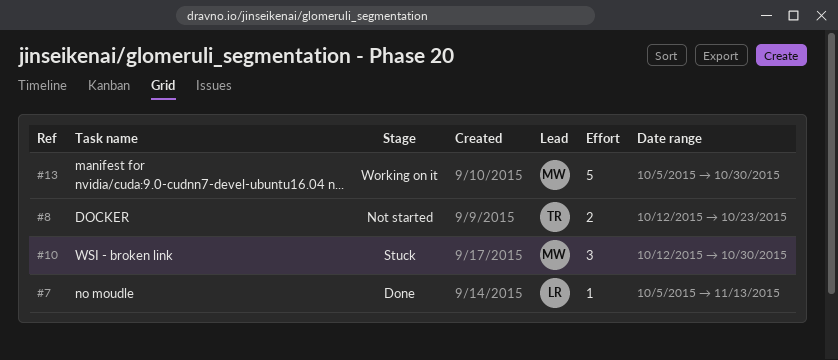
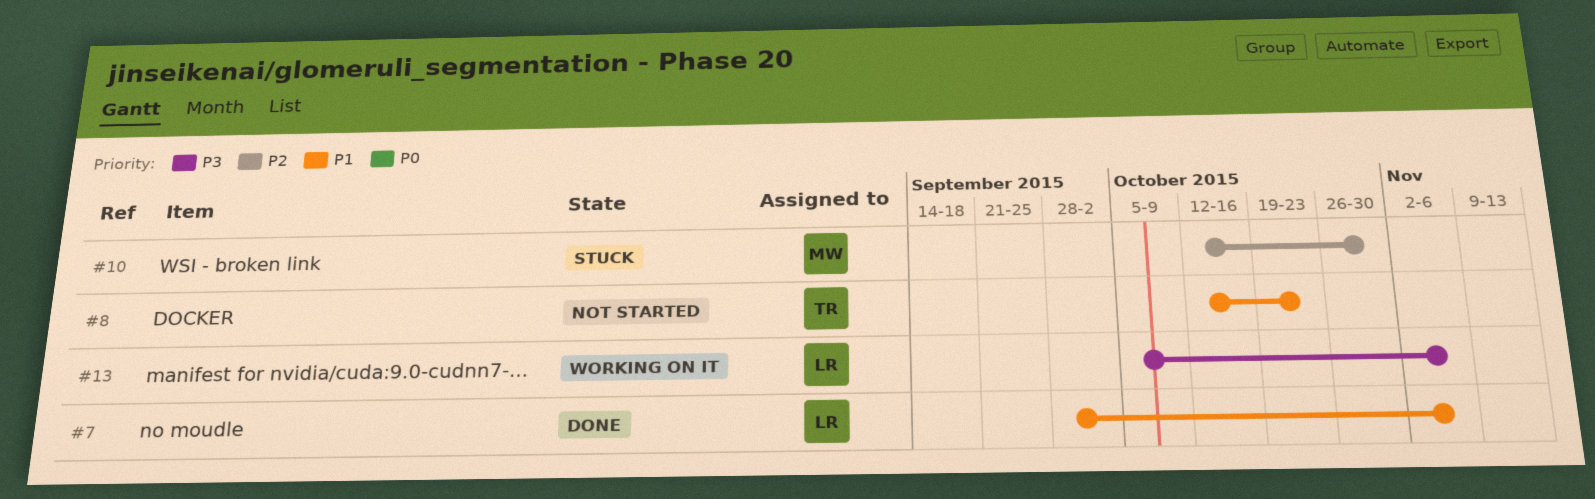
#7, start: Oct 5 -> Sep 28
#7, due: Nov 13 -> Nov 6
#13, owner: MW -> LR
#13, due: Oct 30 -> Nov 6

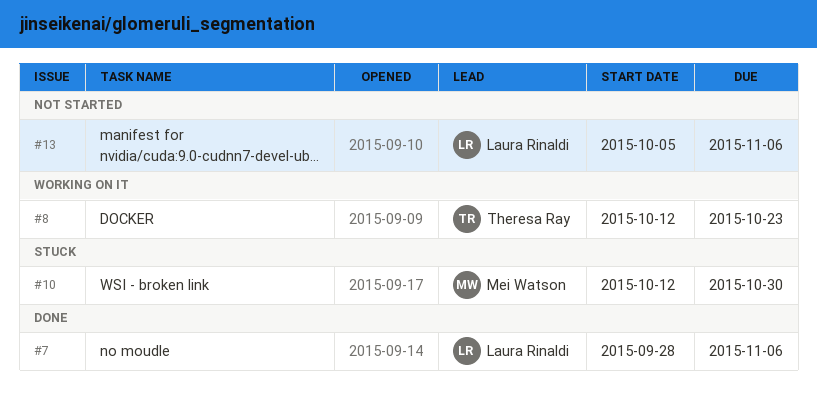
#8, status: Not started -> Working on it
#13, status: Working on it -> Not started

